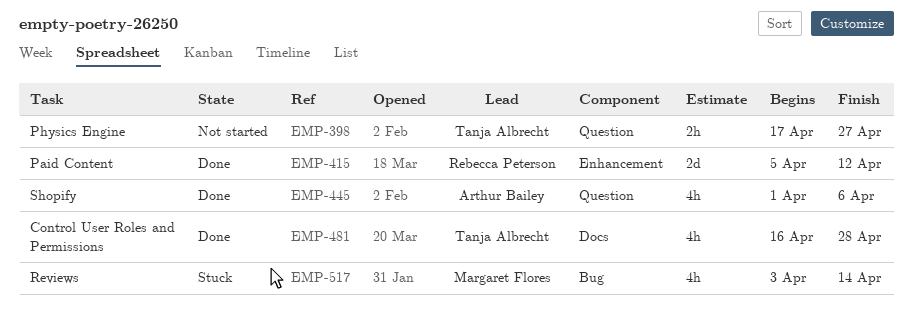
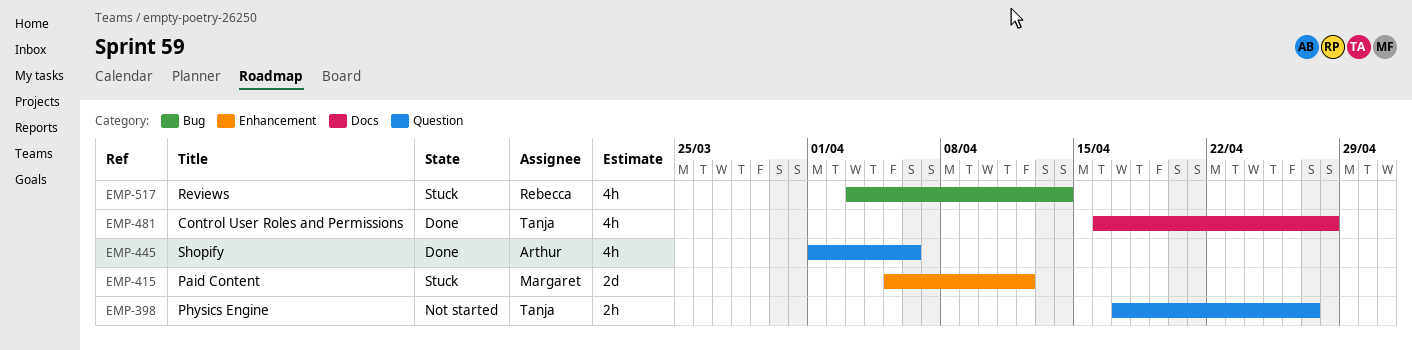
EMP-415, status: Done -> Stuck
EMP-415, owner: Rebecca Peterson -> Margaret Flores
EMP-517, owner: Margaret Flores -> Rebecca Peterson

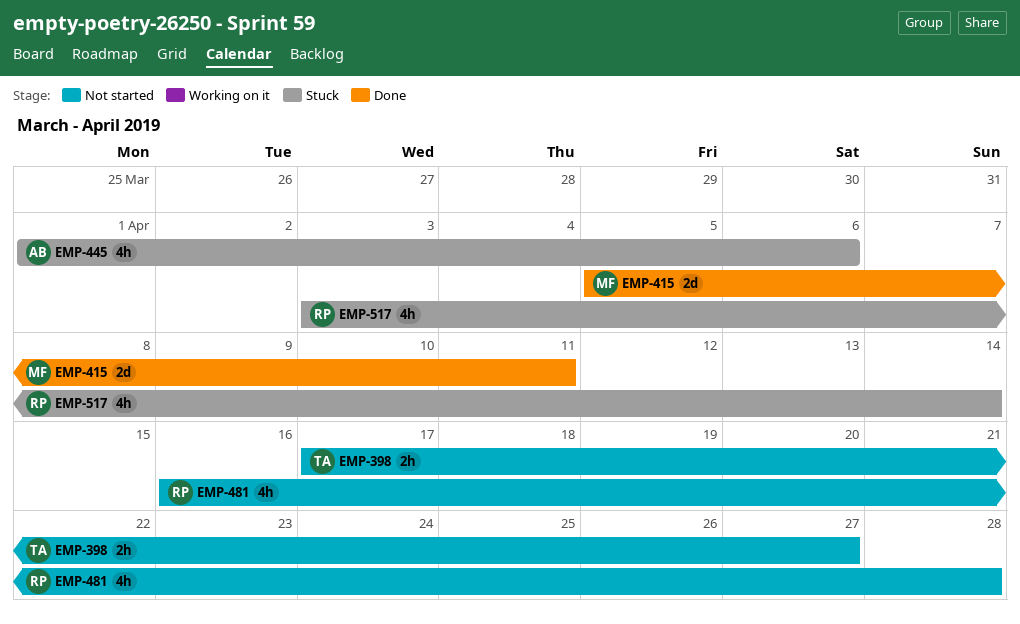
EMP-415, status: Stuck -> Done
EMP-415, due: Apr 12 -> Apr 11
EMP-445, status: Done -> Stuck
EMP-481, status: Done -> Not started
EMP-481, owner: Tanja -> Rebecca

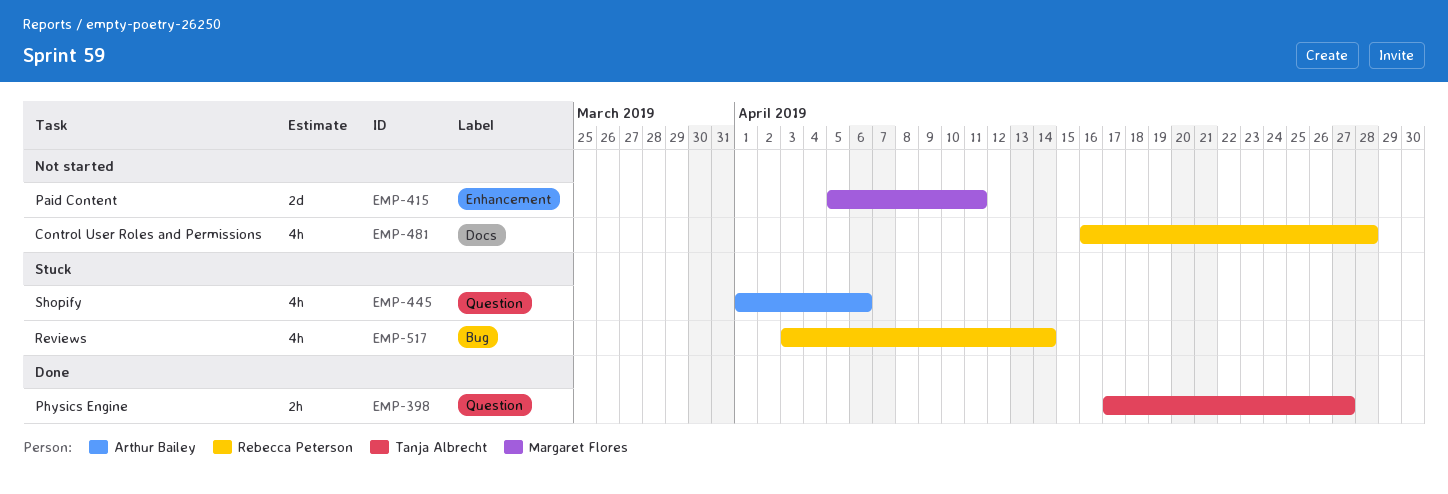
EMP-398, status: Not started -> Done
EMP-415, status: Done -> Not started

